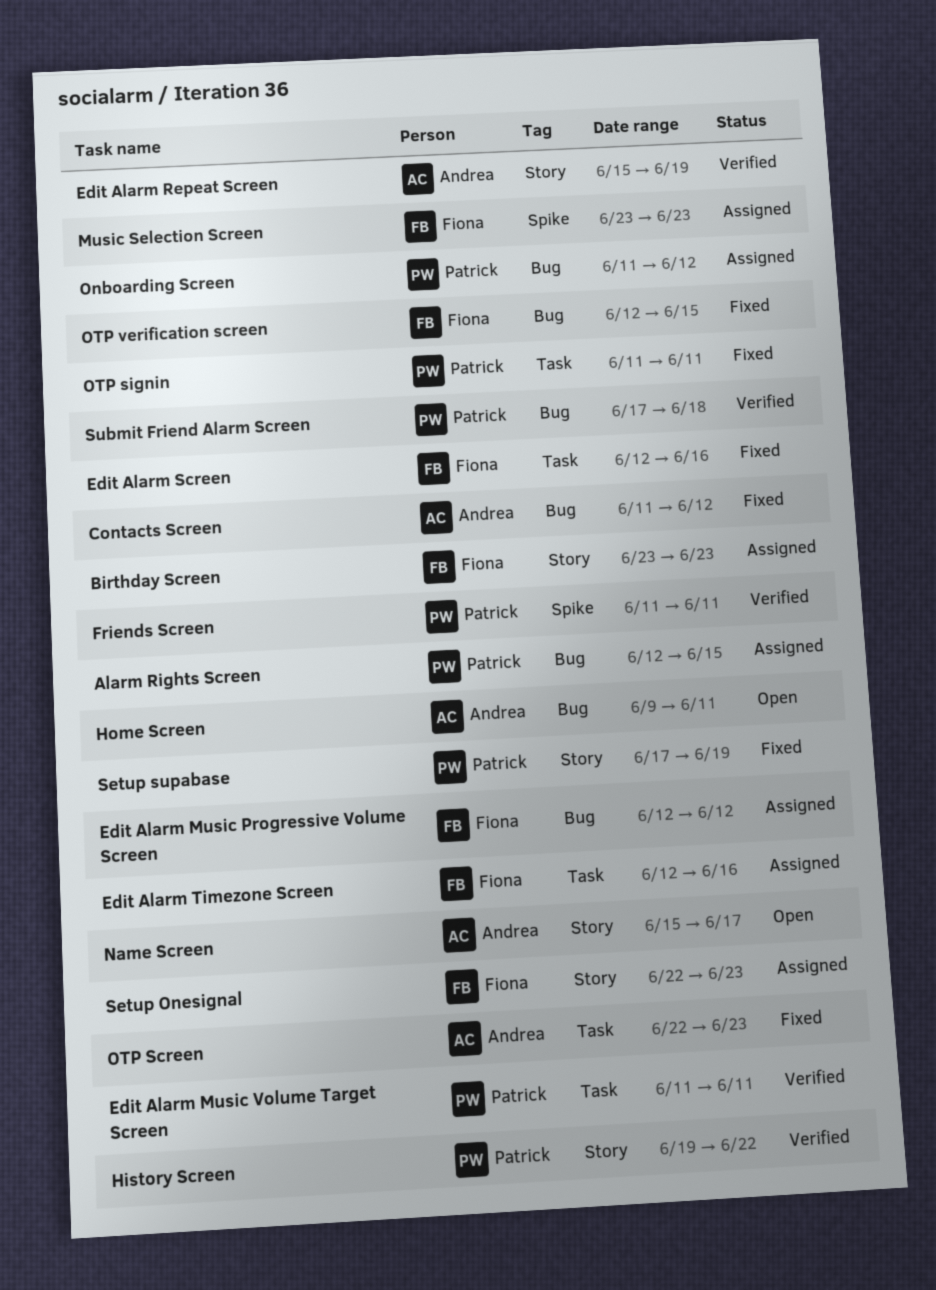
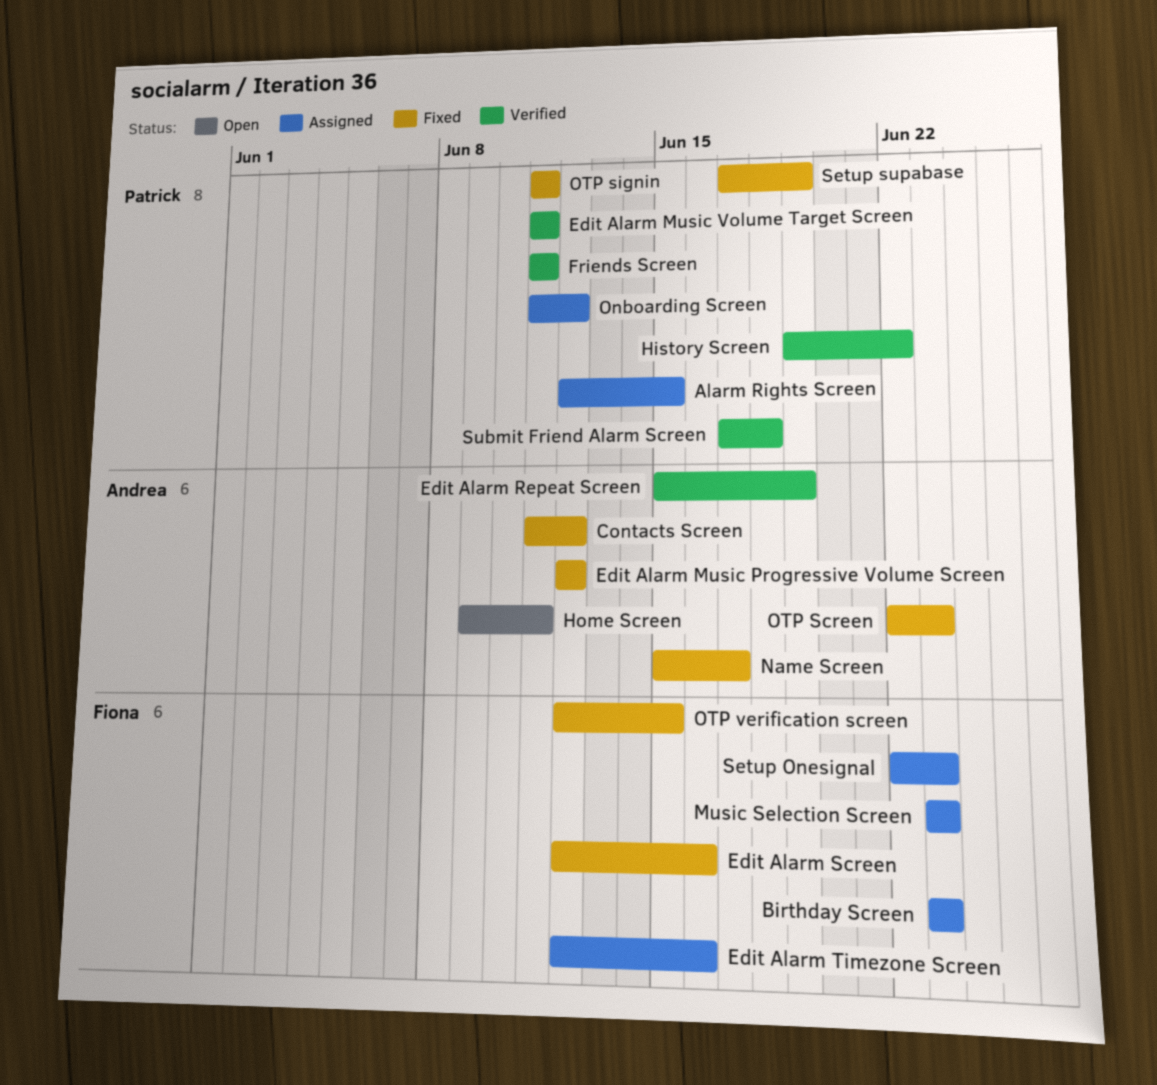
Edit Alarm Music Progressive Volume Screen, status: Assigned -> Fixed
Edit Alarm Music Progressive Volume Screen, owner: Fiona -> Andrea
Name Screen, status: Open -> Fixed

